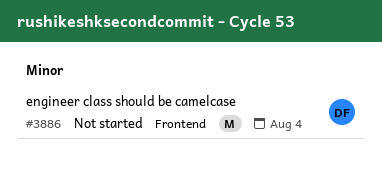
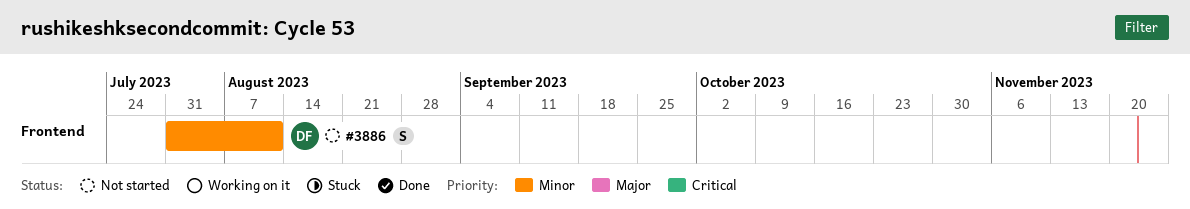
#3886, estimate: M -> S
#3886, due: Aug 4 -> Aug 11

